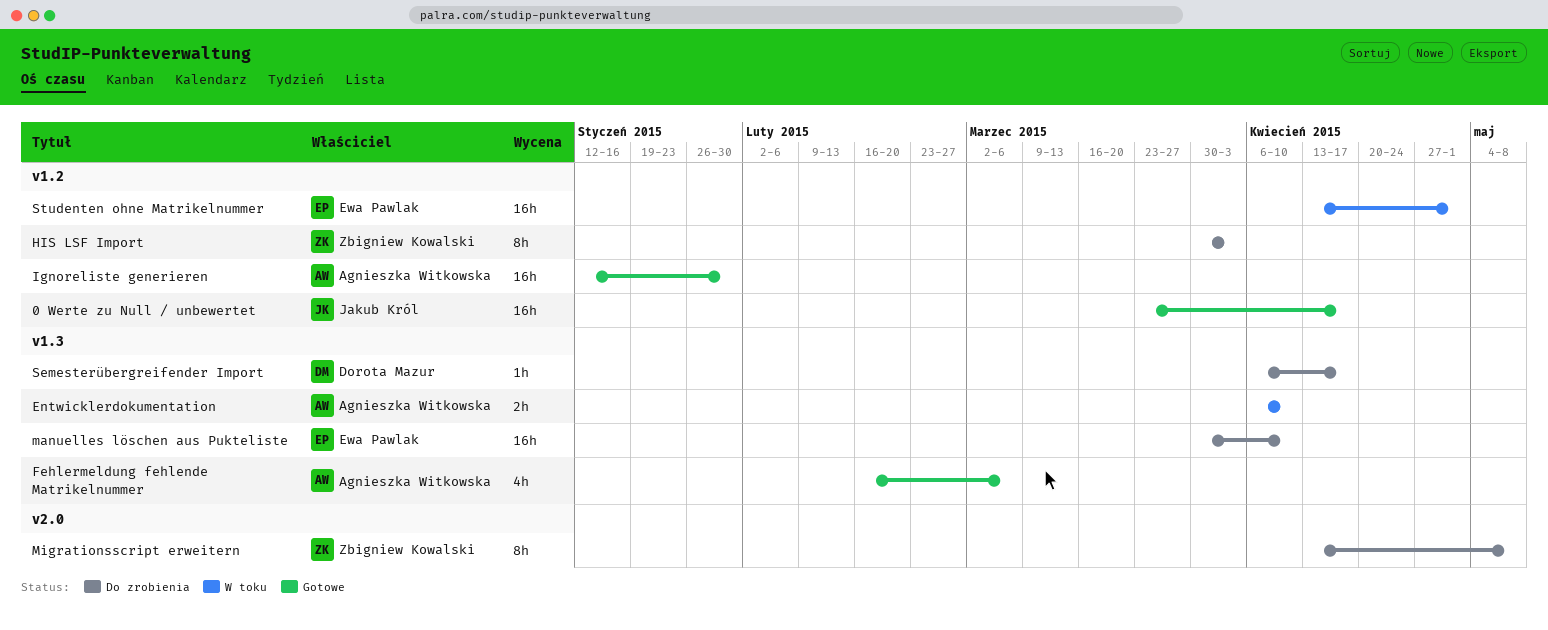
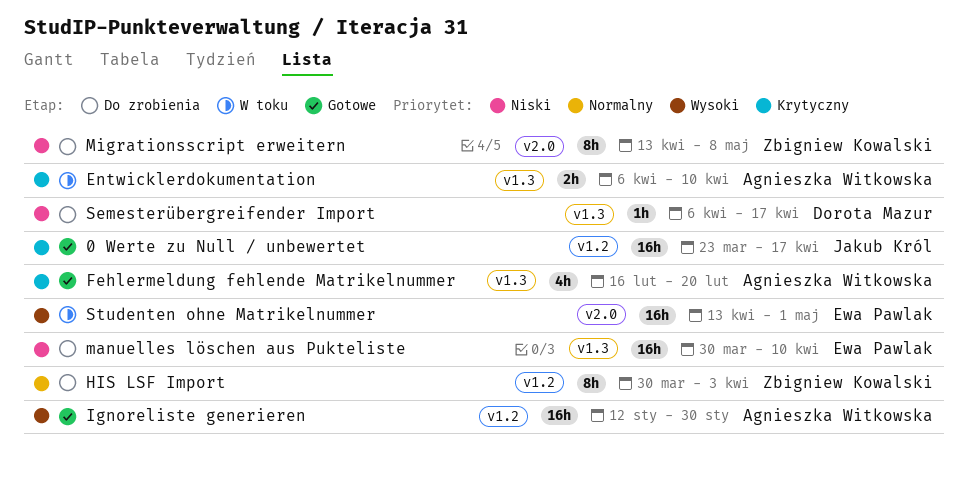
Fehlermeldung fehlende Matrikelnummer, due: Mar 6 -> Feb 20
Studenten ohne Matrikelnummer, label: v1.2 -> v2.0

